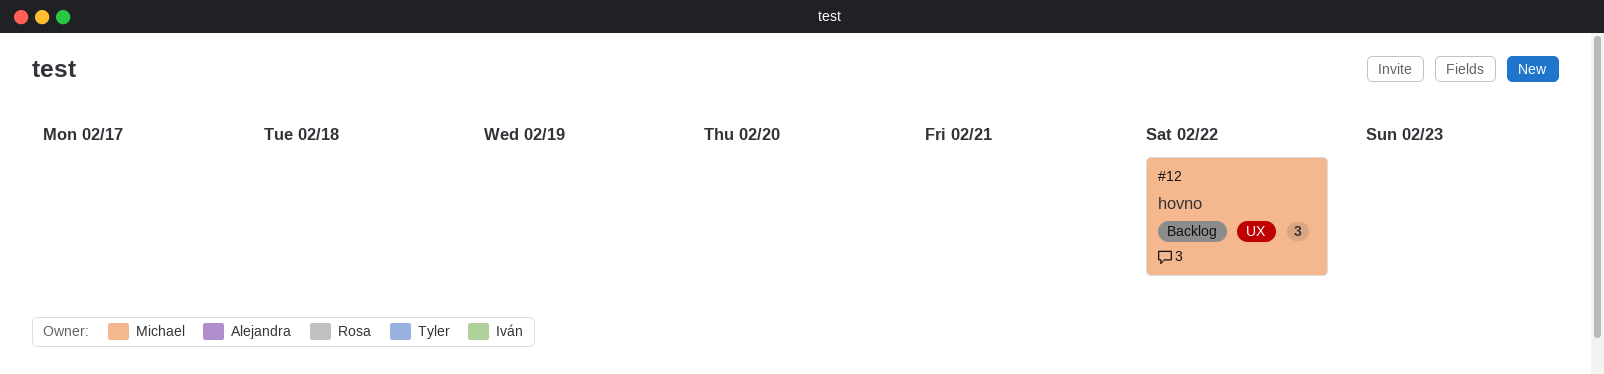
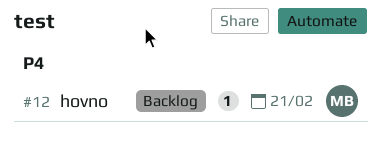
#12, estimate: 3 -> 1
#12, due: Feb 22 -> Feb 21

